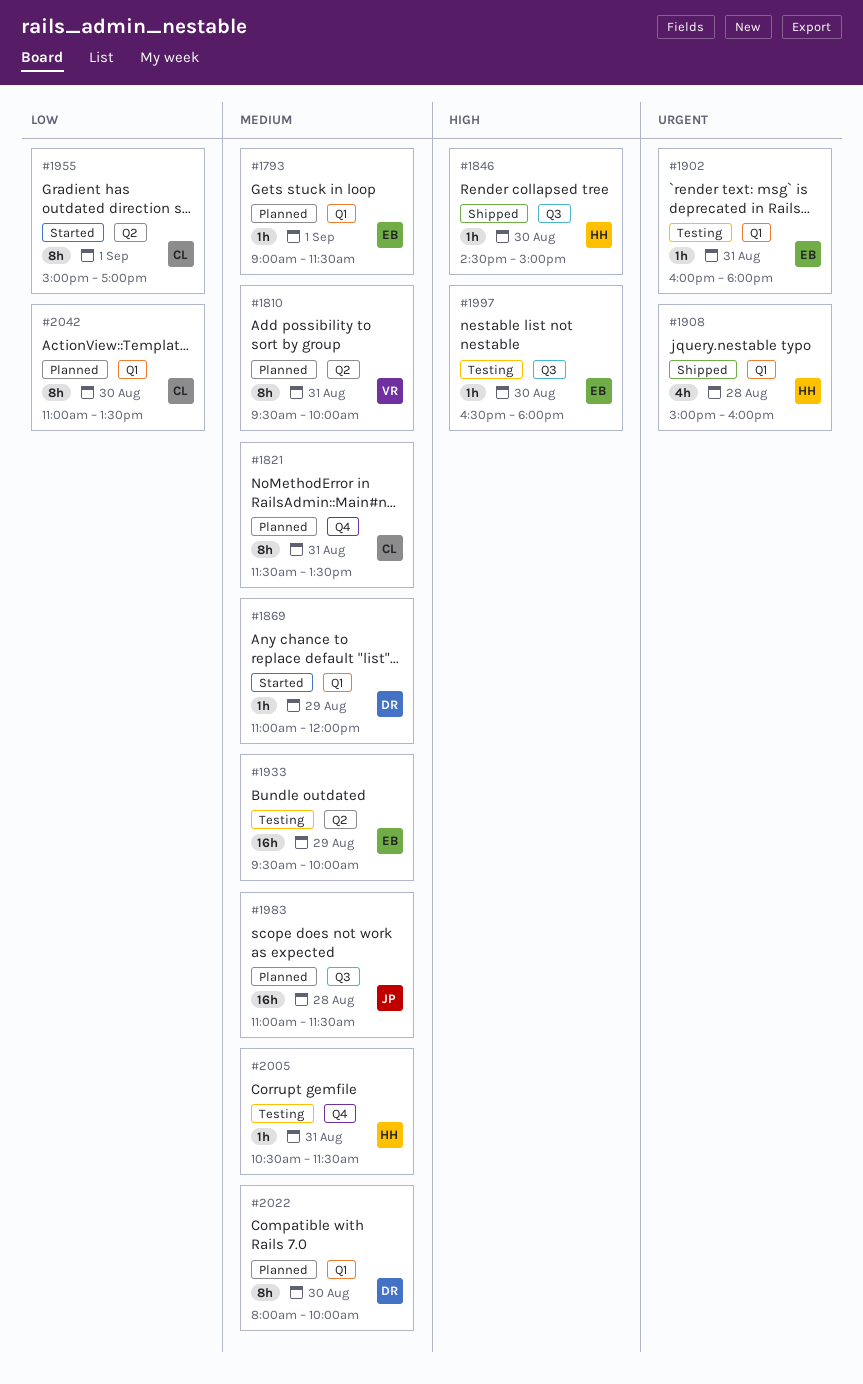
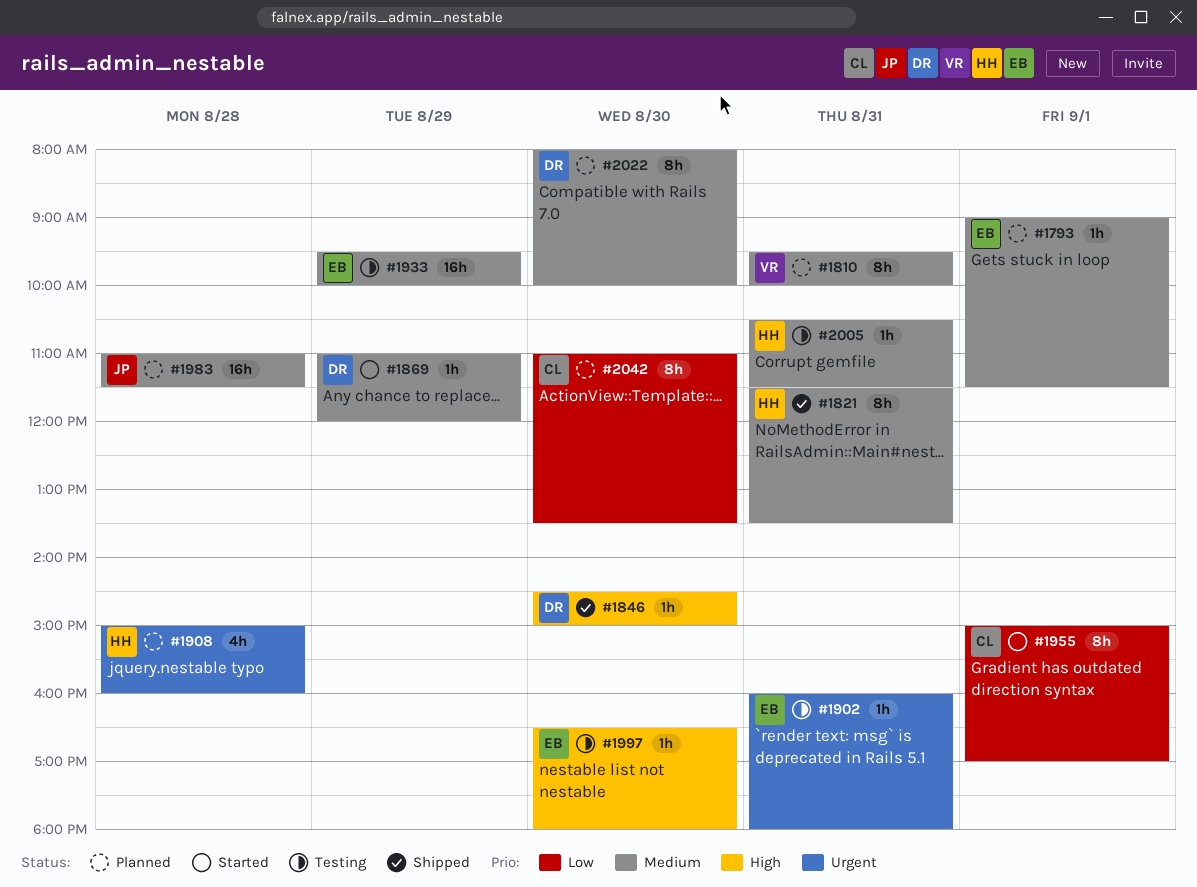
#1821, status: Planned -> Shipped
#1821, owner: CL -> HH
#1846, owner: HH -> DR
#1908, status: Shipped -> Planned

